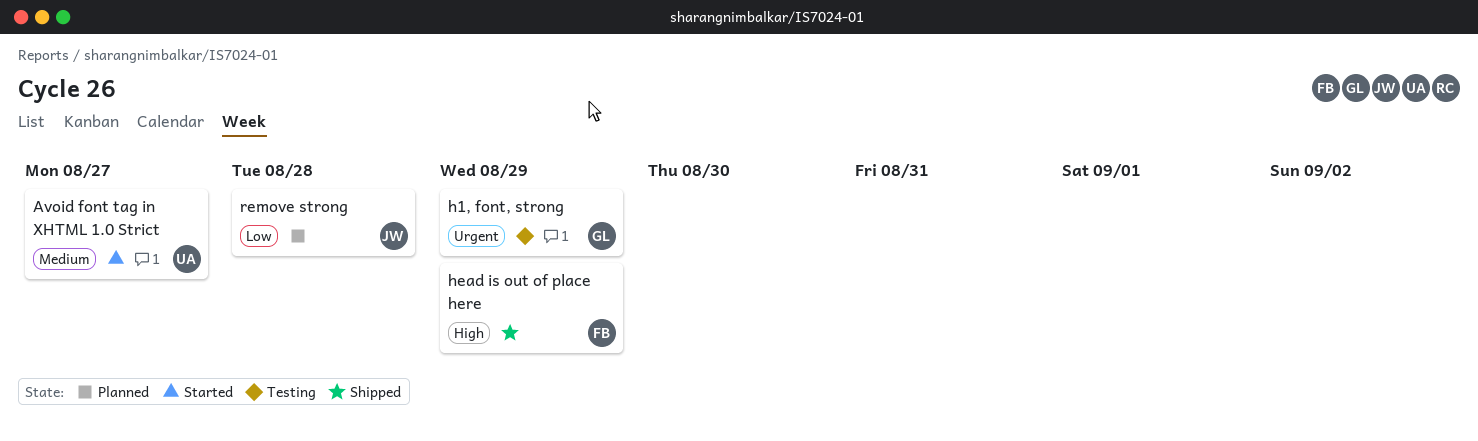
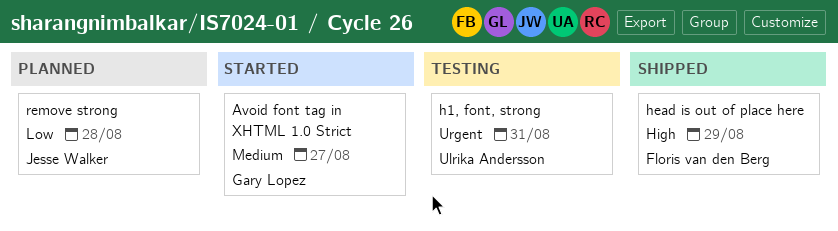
Avoid font tag in XHTML 1.0 Strict, owner: Ulrika Andersson -> Gary Lopez
h1, font, strong, owner: Gary Lopez -> Ulrika Andersson
h1, font, strong, due: Aug 29 -> Aug 31

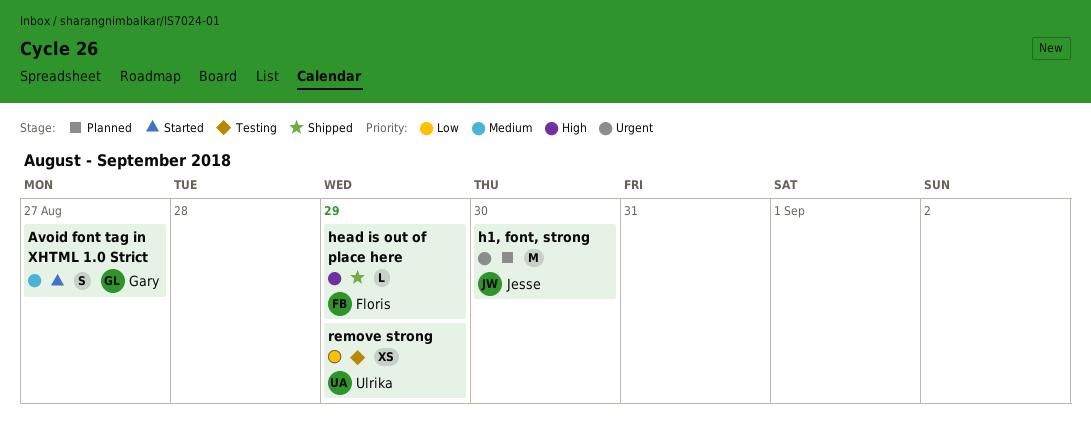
h1, font, strong, status: Testing -> Planned
h1, font, strong, owner: Ulrika Andersson -> Jesse Walker
h1, font, strong, due: Aug 31 -> Aug 30
remove strong, status: Planned -> Testing
remove strong, owner: Jesse Walker -> Ulrika Andersson
remove strong, due: Aug 28 -> Aug 29

